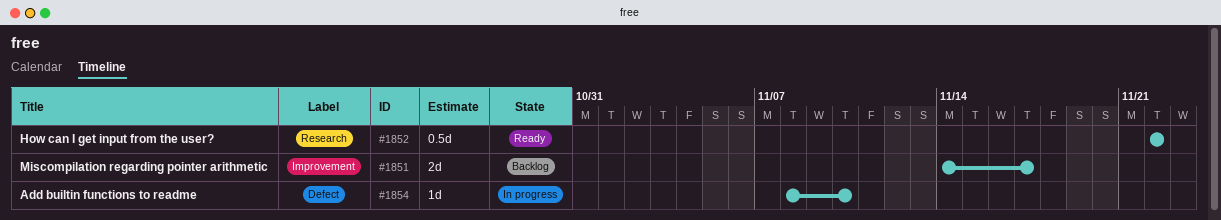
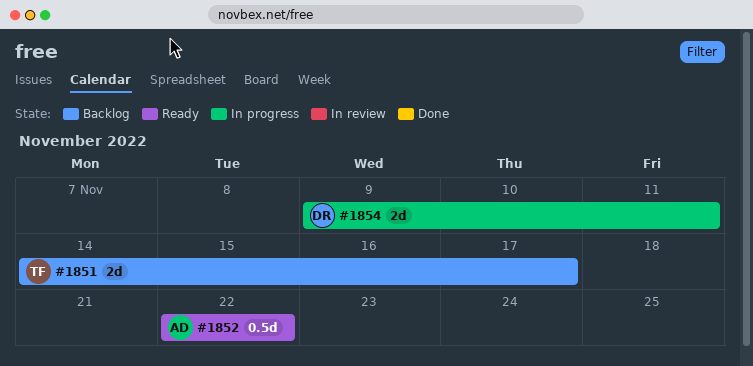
#1854, estimate: 1d -> 2d
#1854, start: Nov 8 -> Nov 9
#1854, due: Nov 10 -> Nov 11

